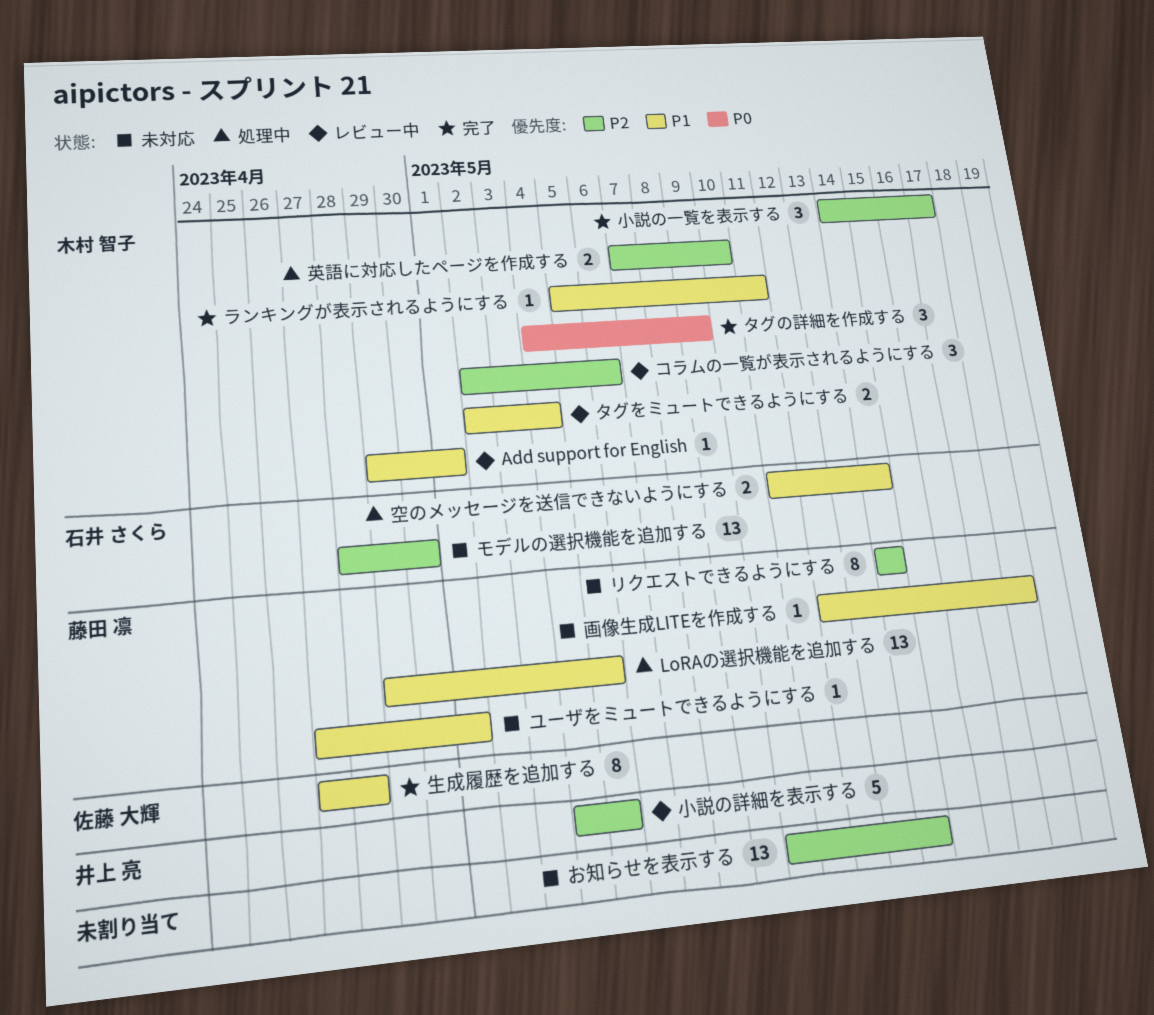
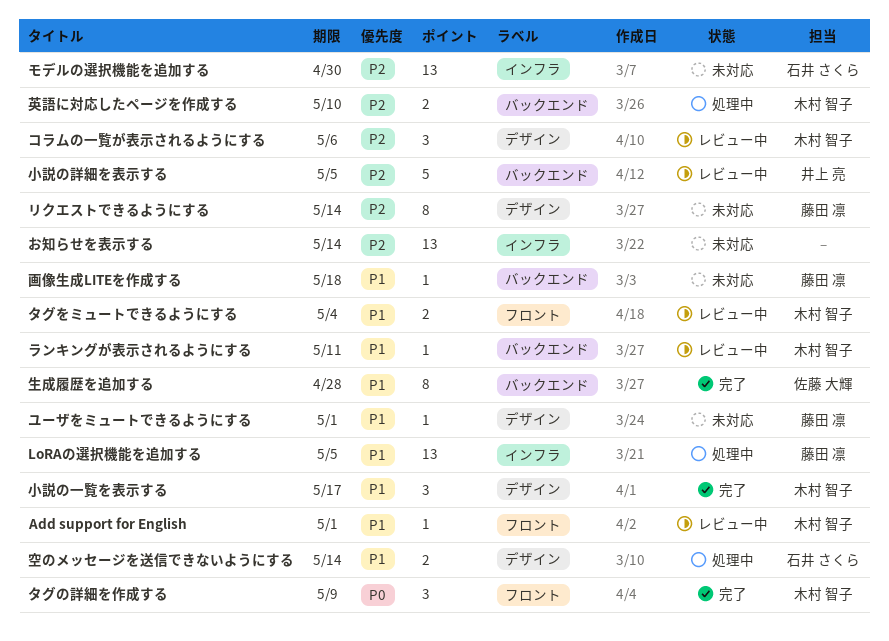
ランキングが表示されるようにする, status: 完了 -> レビュー中
小説の一覧を表示する, priority: P2 -> P1

